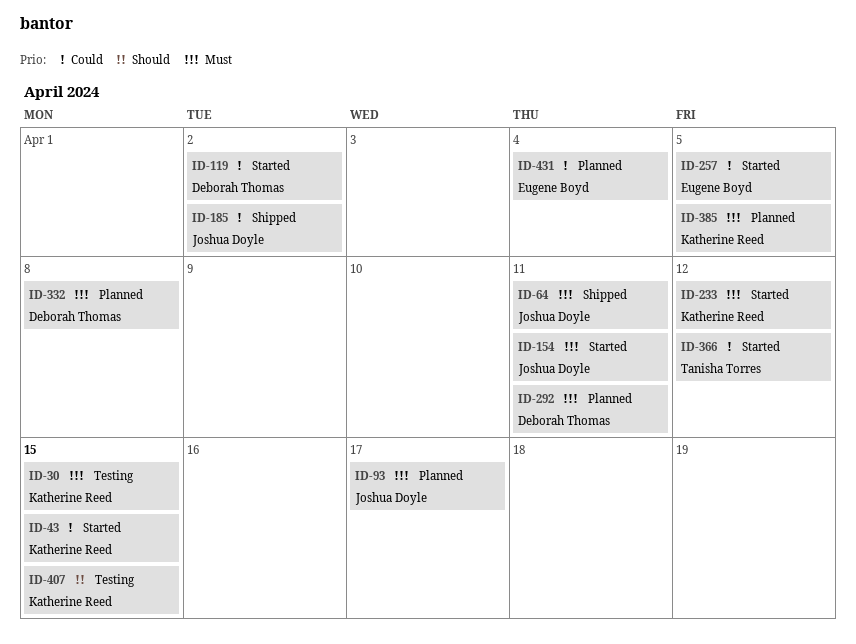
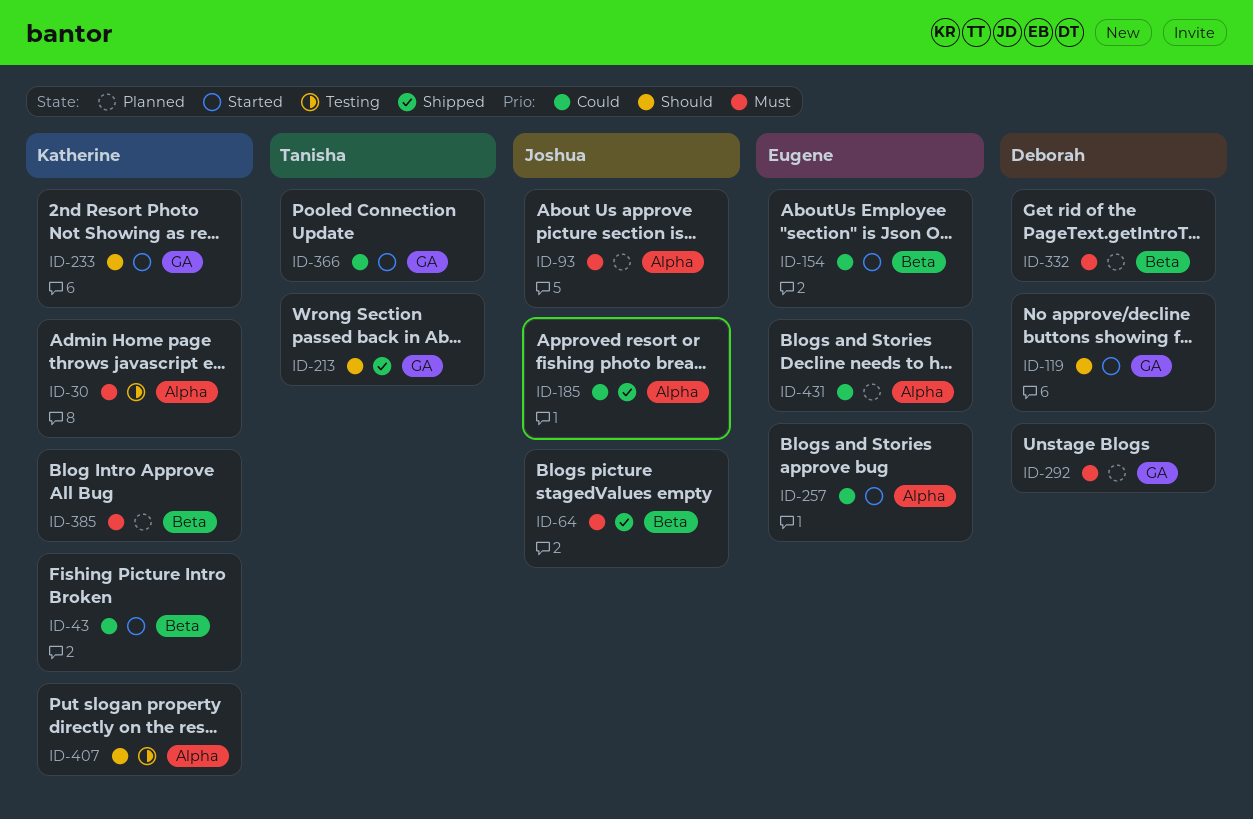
ID-119, priority: Could -> Should
ID-154, owner: Joshua Doyle -> Eugene Boyd
ID-154, priority: Must -> Could
ID-213: none -> present
ID-233, priority: Must -> Should

